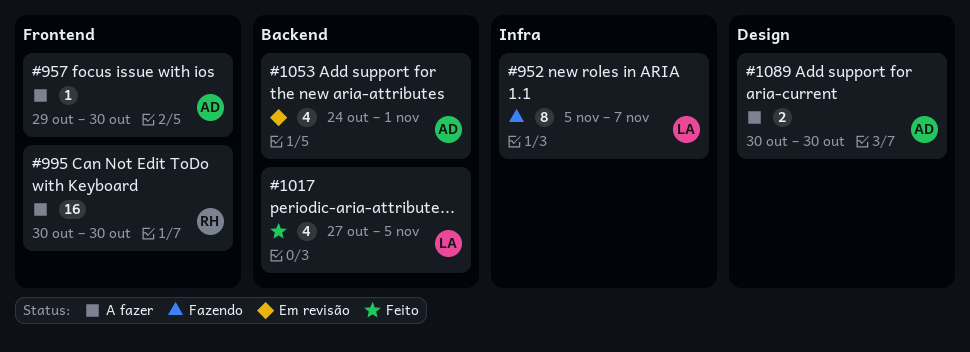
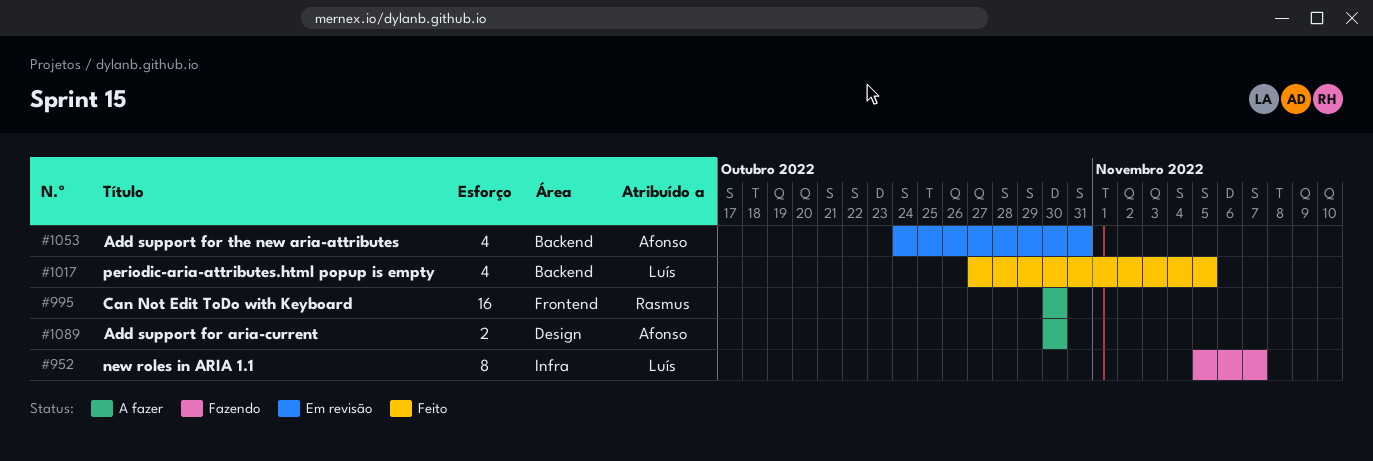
#957: present -> none
#1053, due: Nov 1 -> Oct 31

